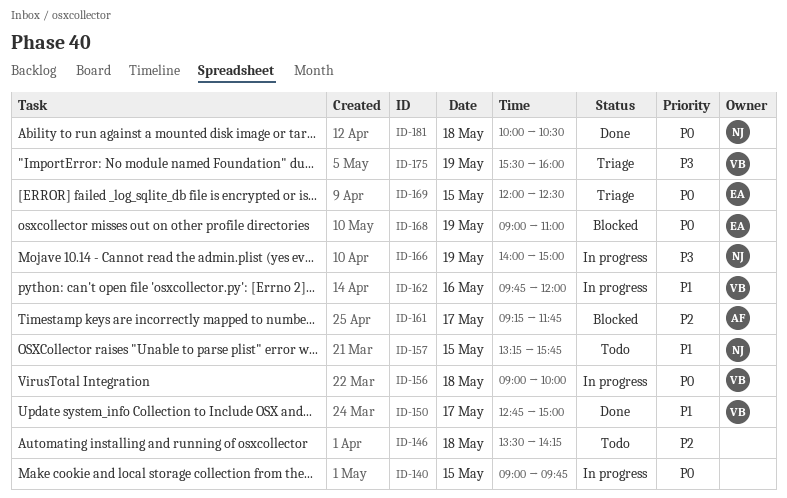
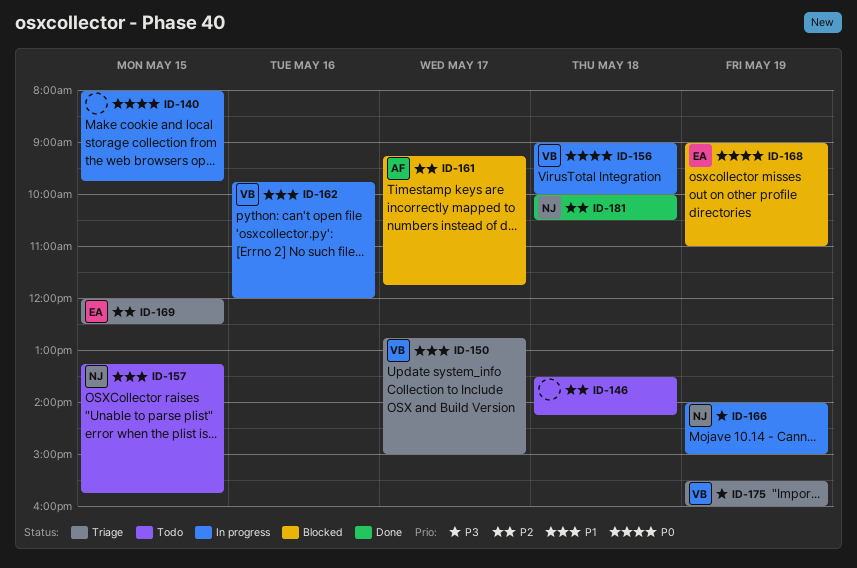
ID-140, begins: 09:00 -> 08:00
ID-150, status: Done -> Triage
ID-169, priority: P0 -> P2
ID-181, priority: P0 -> P2

